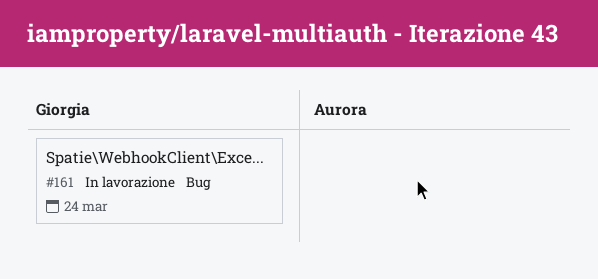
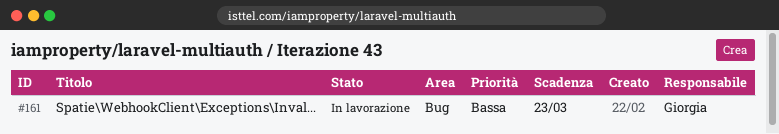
#161, due: Mar 24 -> Mar 23

